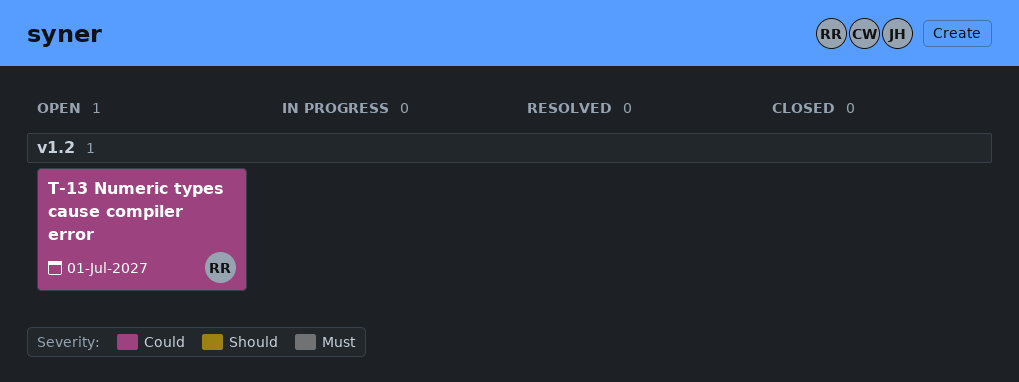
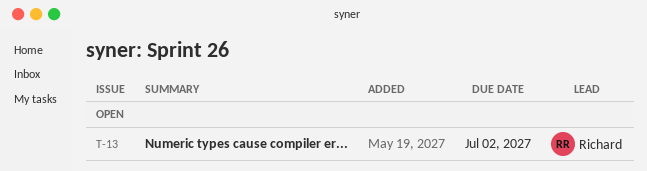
T-13, due: Jul 1 -> Jul 2

